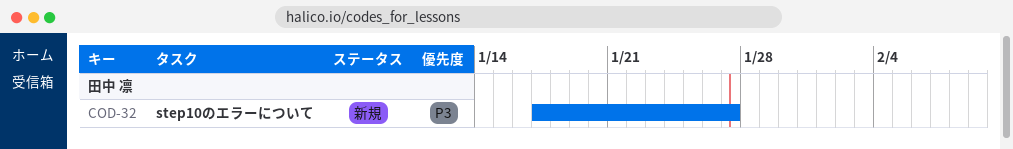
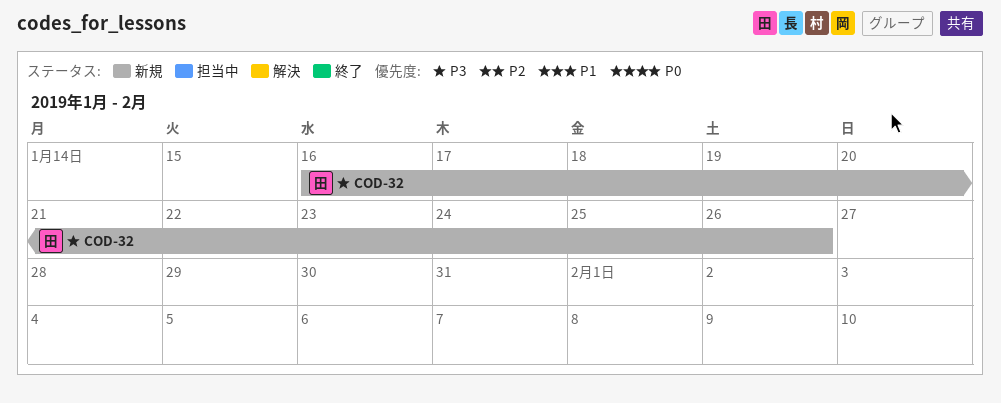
COD-32, start: Jan 17 -> Jan 16
COD-32, due: Jan 27 -> Jan 26

